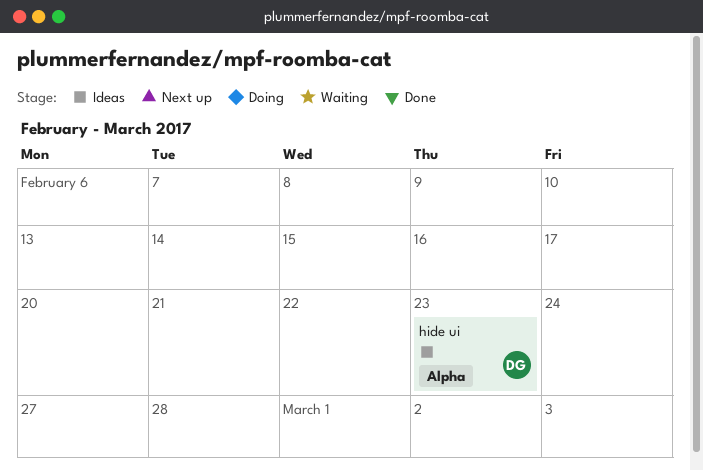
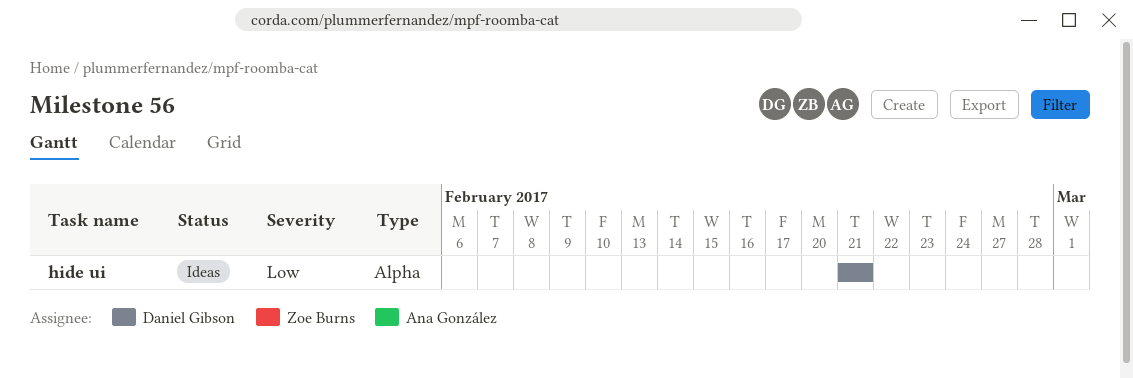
hide ui, due: Feb 23 -> Feb 21

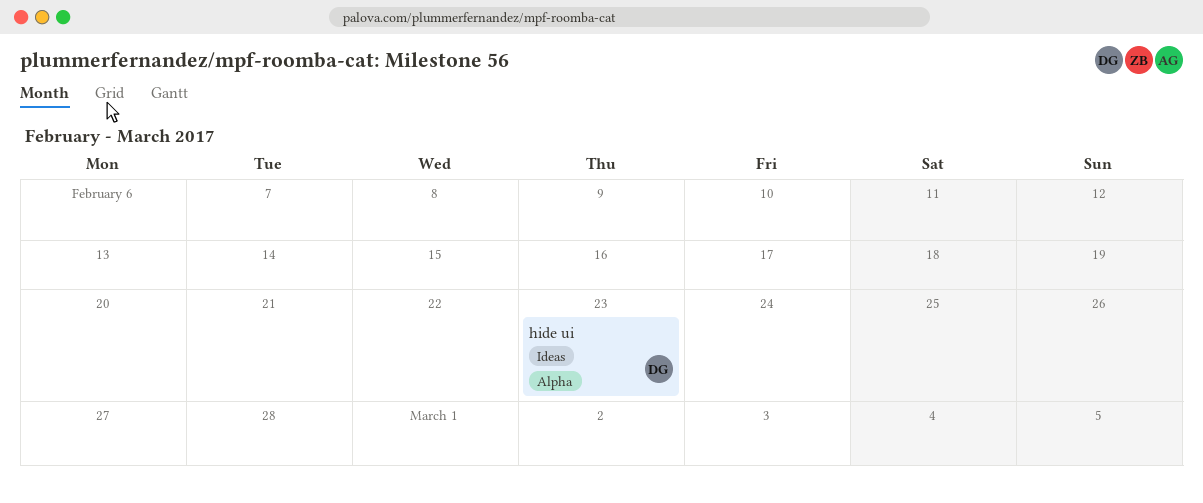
hide ui, due: Feb 21 -> Feb 23

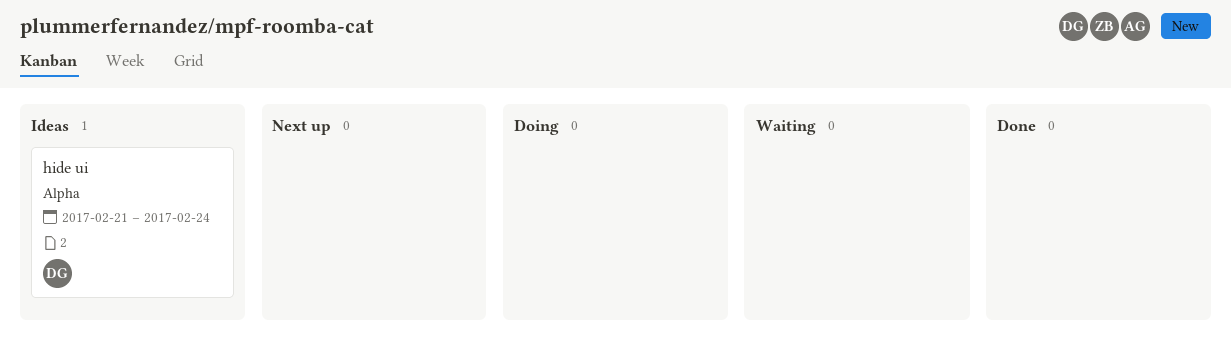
hide ui, due: Feb 23 -> Feb 24

